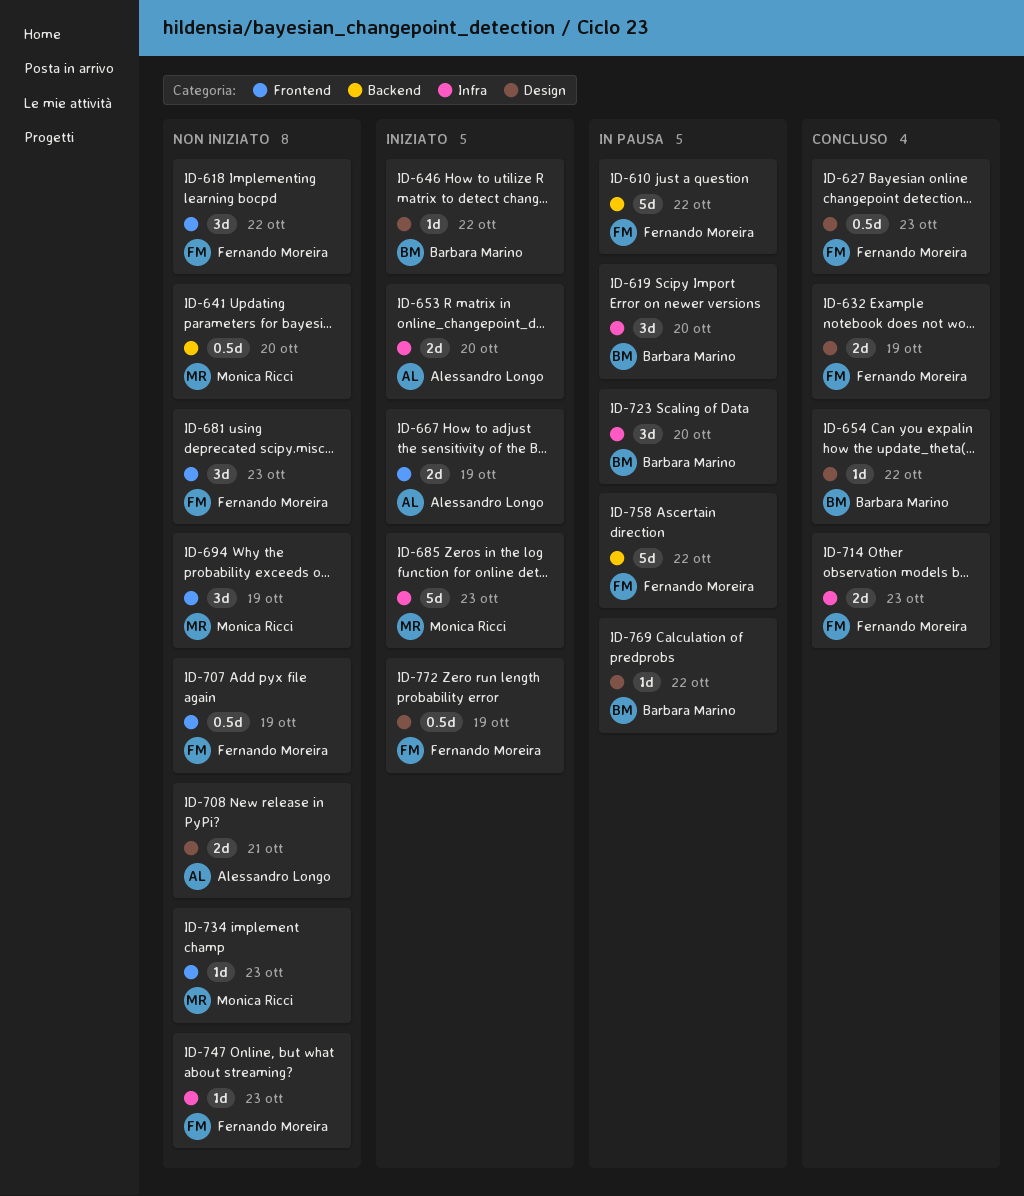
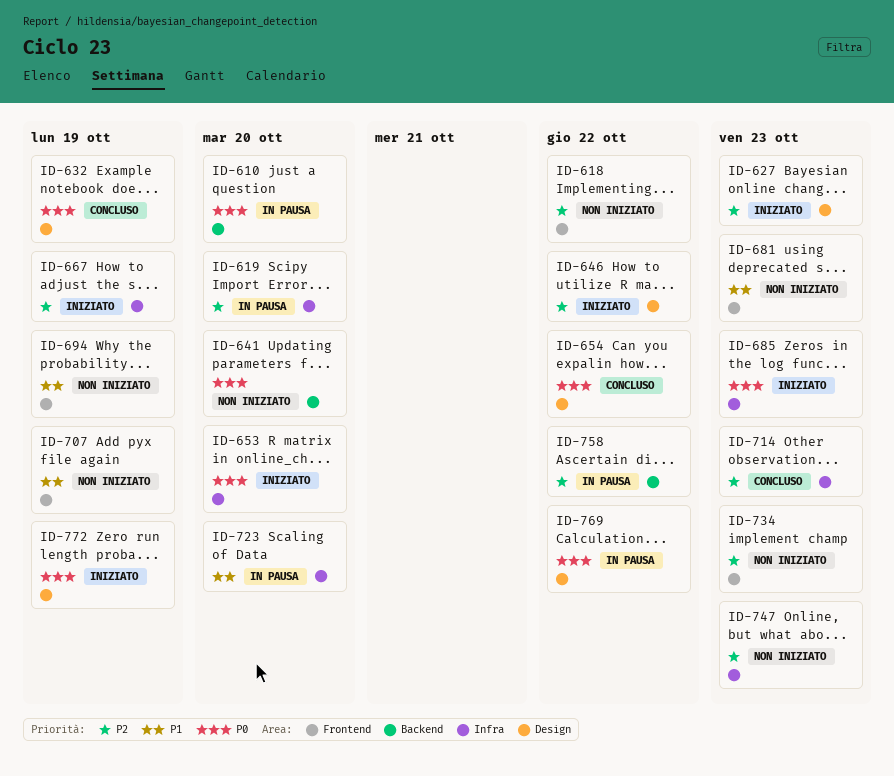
ID-610, due: Oct 22 -> Oct 20
ID-627, status: Concluso -> Iniziato
ID-667, label: Frontend -> Infra
ID-708: present -> none

